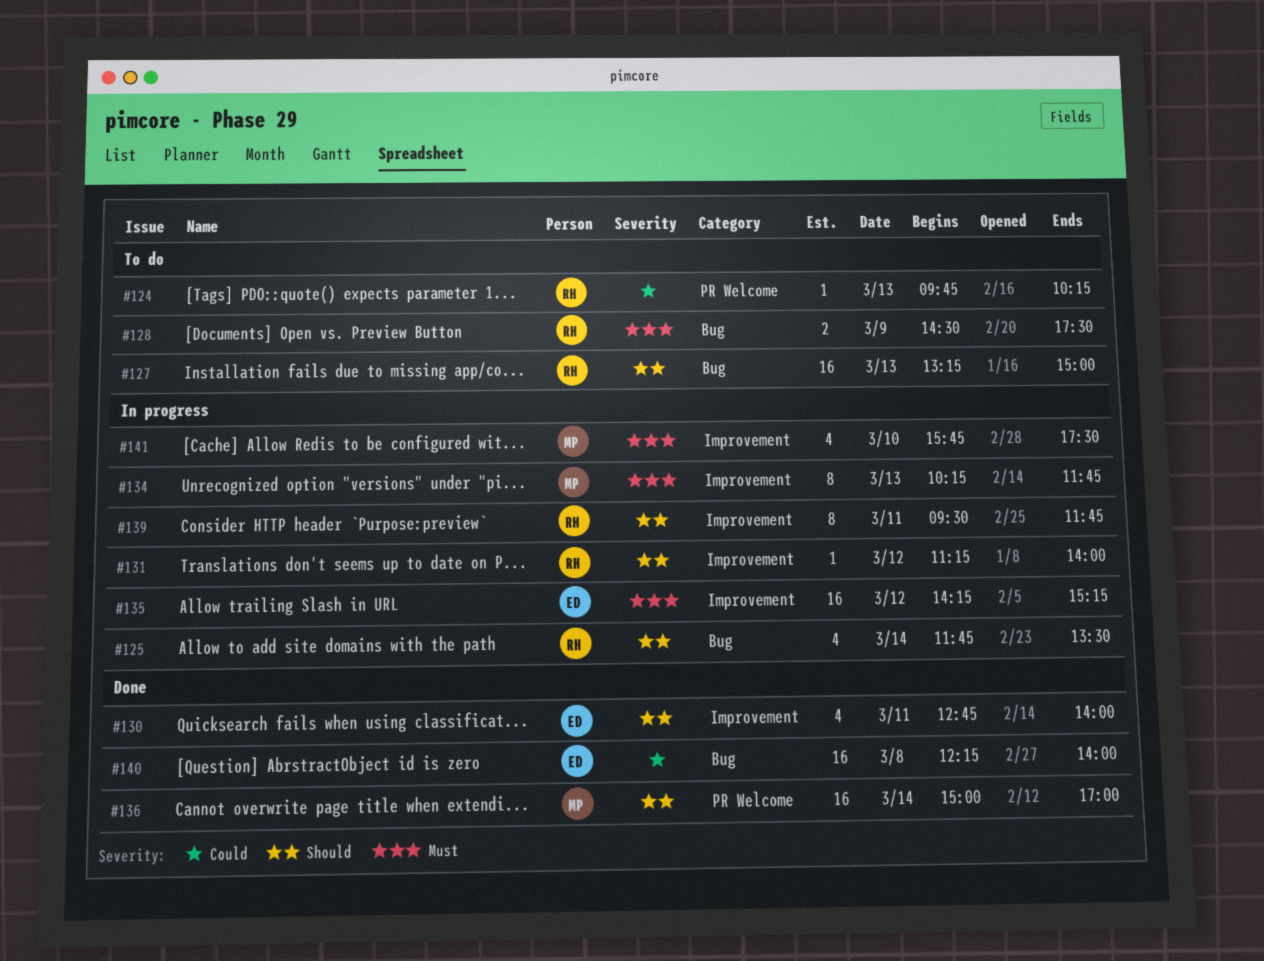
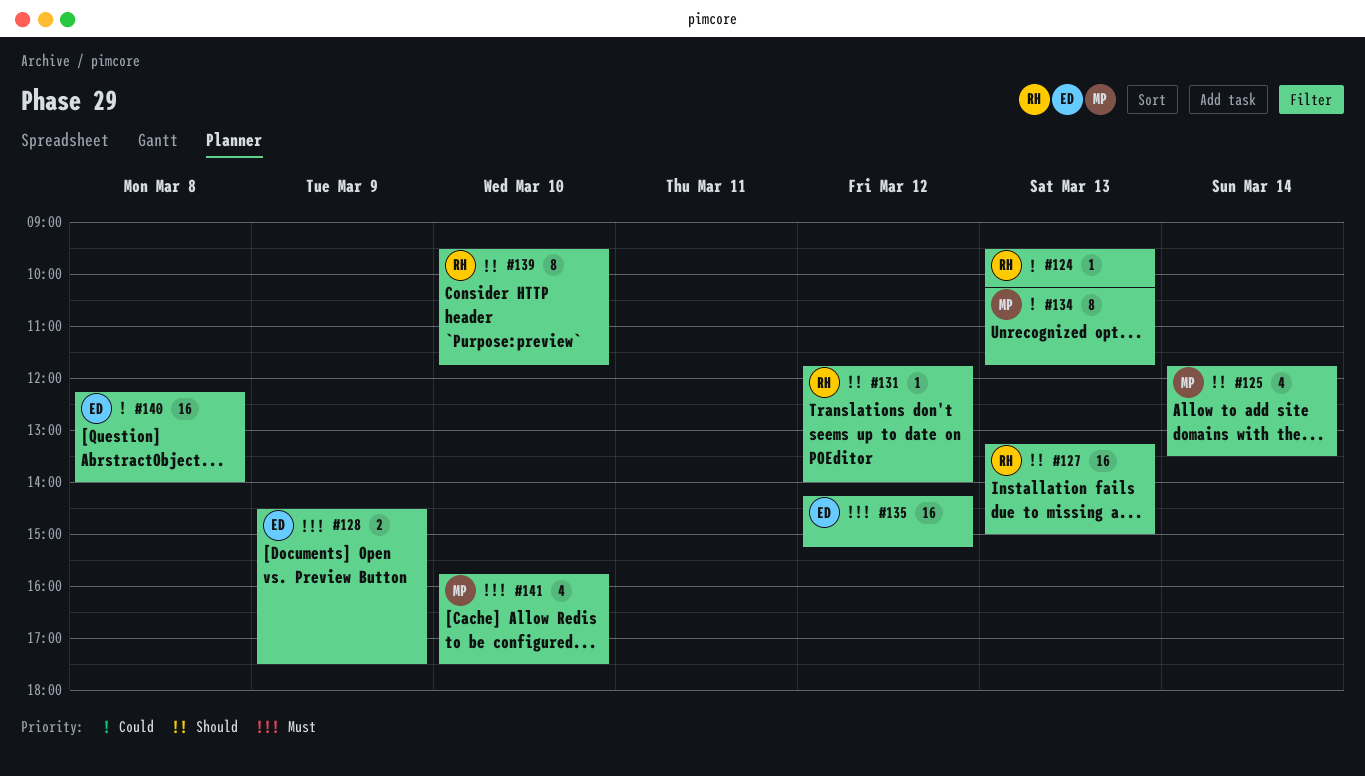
#124, begins: 09:45 -> 09:30
#125, owner: RH -> MP
#128, owner: RH -> ED
#130: present -> none
#131, begins: 11:15 -> 11:45
#134, priority: Must -> Could
#136: present -> none
#139, day: Mar 11 -> Mar 10

